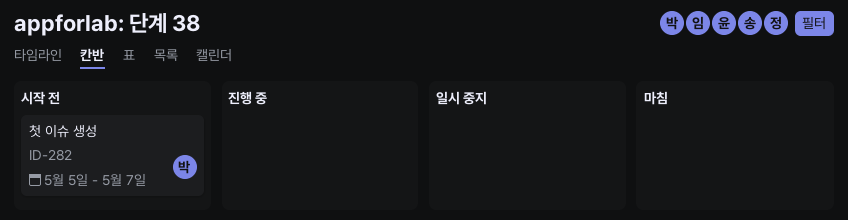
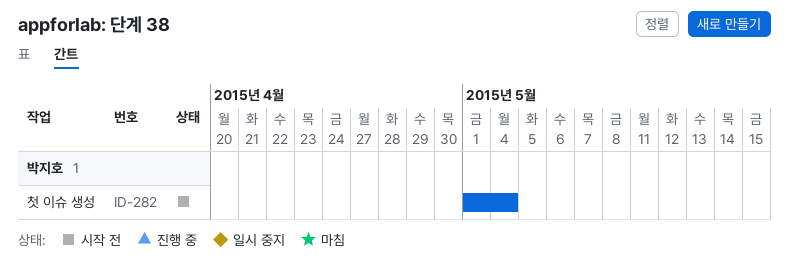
ID-282, start: May 5 -> May 1
ID-282, due: May 7 -> May 4

